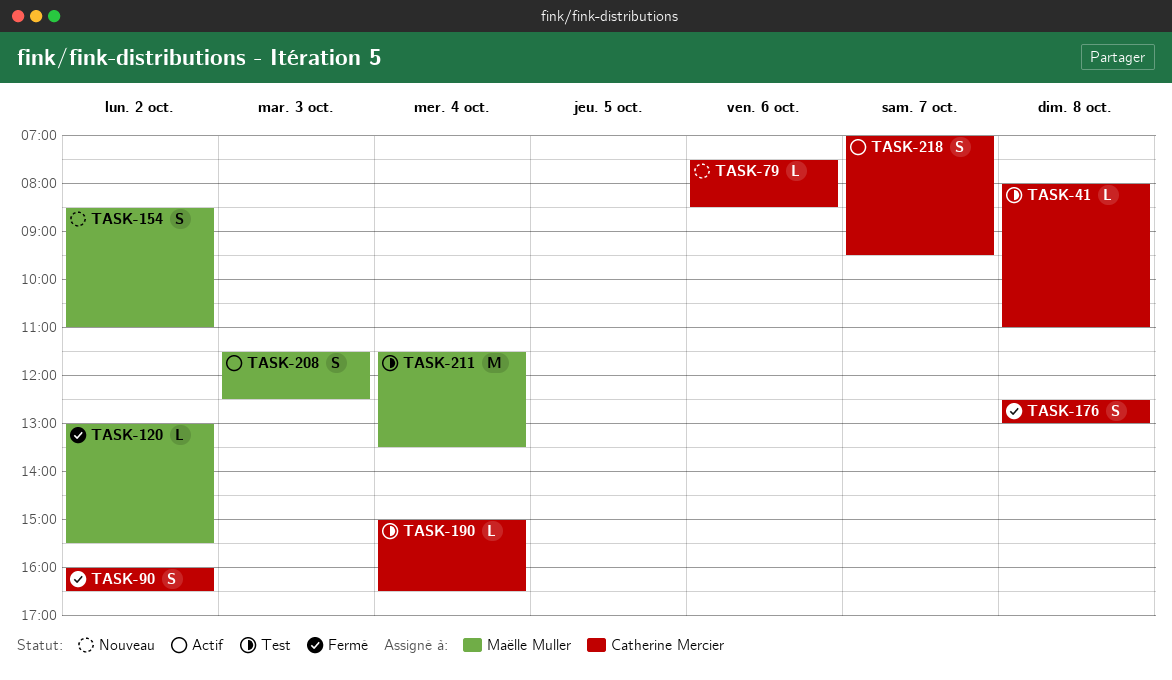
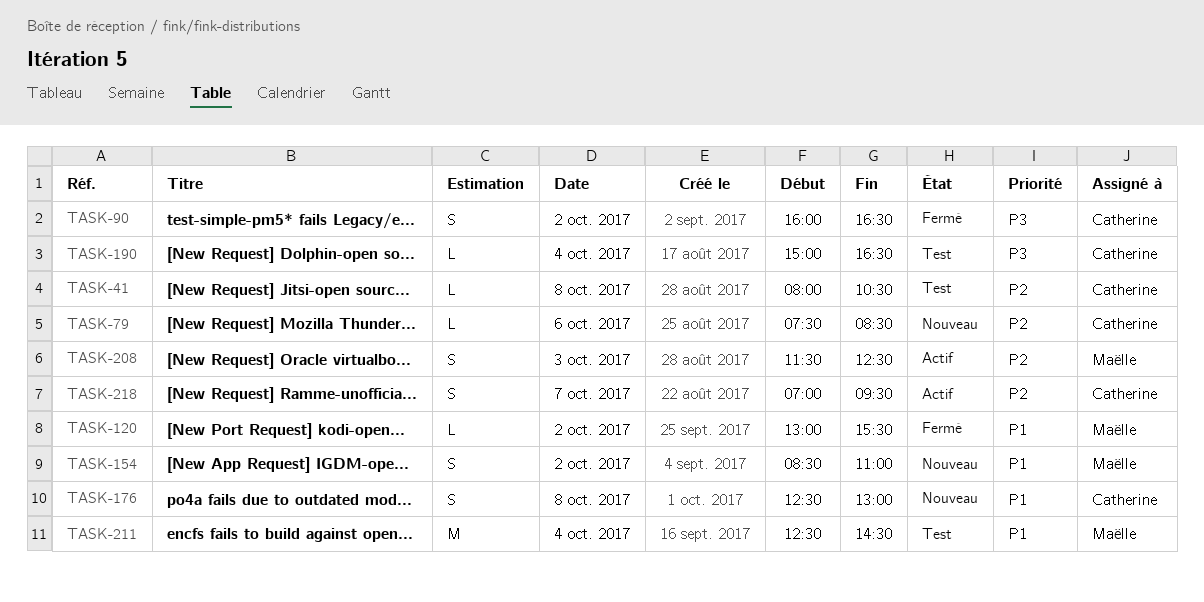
TASK-41, ends: 11:00 -> 10:30
TASK-176, status: Fermé -> Nouveau
TASK-211, begins: 11:30 -> 12:30
TASK-211, ends: 13:30 -> 14:30

